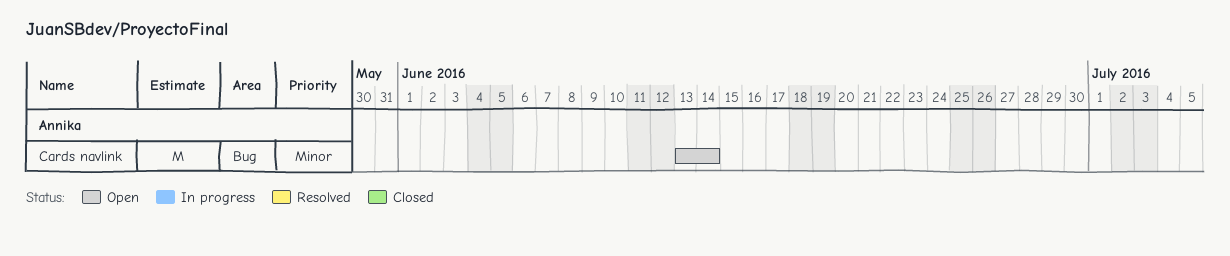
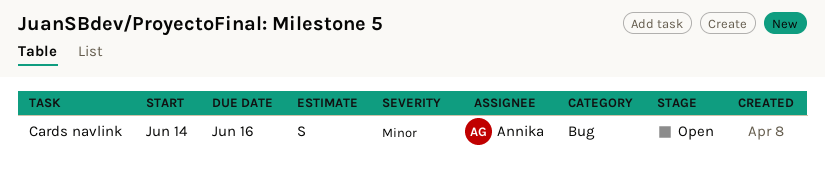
Cards navlink, estimate: M -> S
Cards navlink, start: Jun 13 -> Jun 14
Cards navlink, due: Jun 14 -> Jun 16

